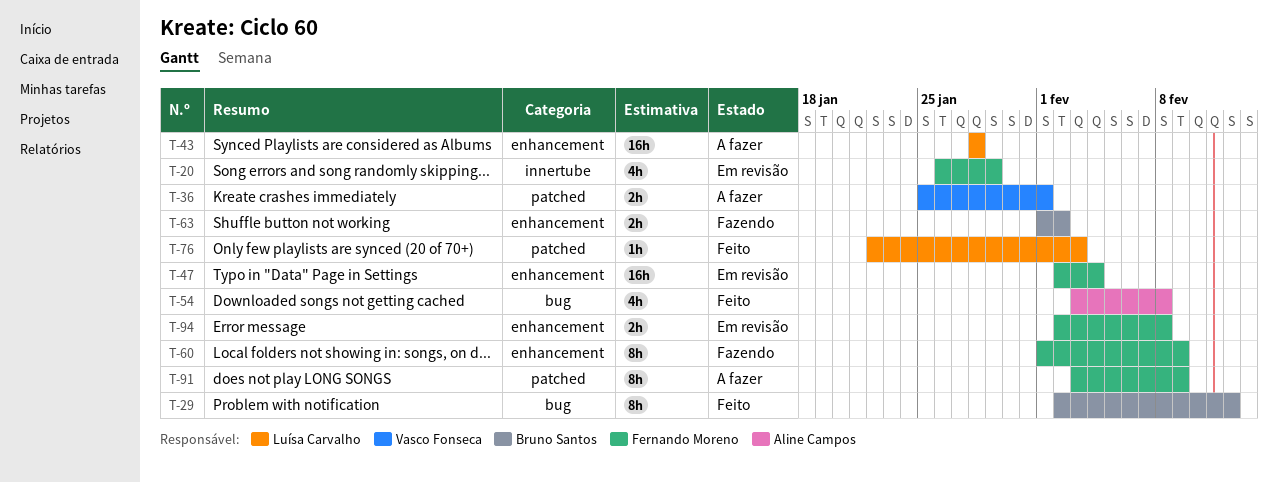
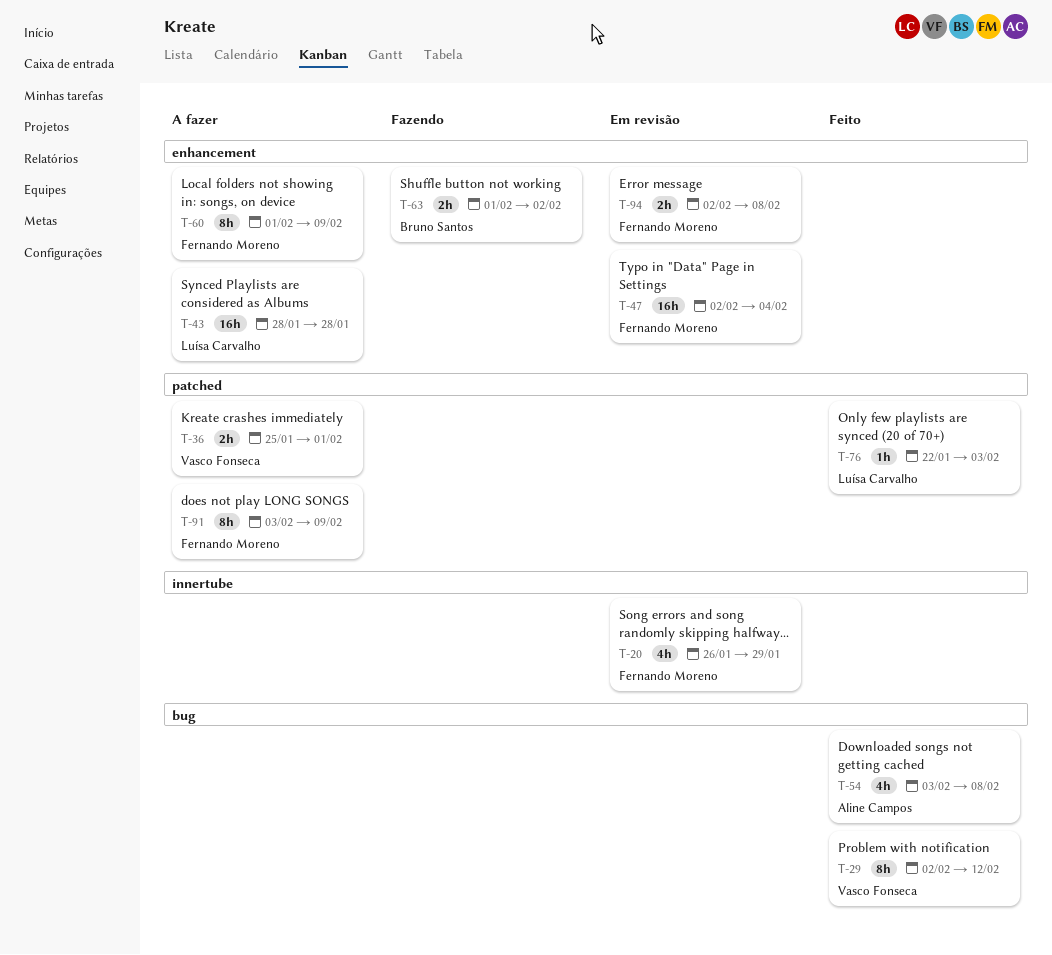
T-29, owner: Bruno Santos -> Vasco Fonseca
T-60, status: Fazendo -> A fazer

